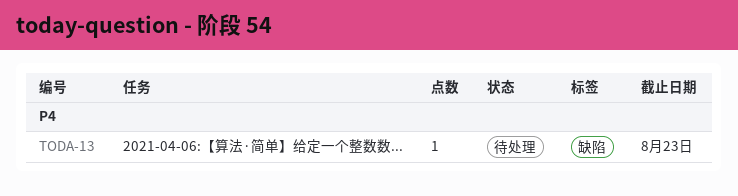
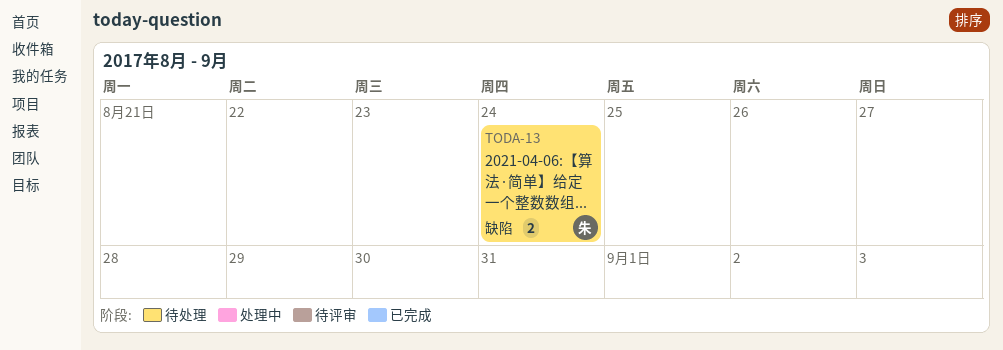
TODA-13, estimate: 1 -> 2
TODA-13, due: Aug 23 -> Aug 24

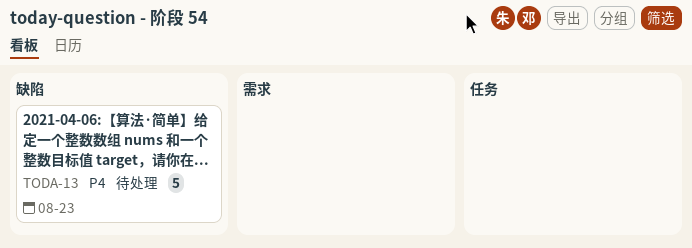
TODA-13, estimate: 2 -> 5
TODA-13, due: Aug 24 -> Aug 23

